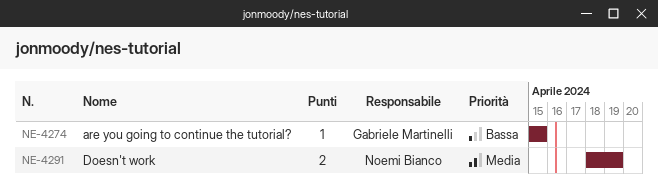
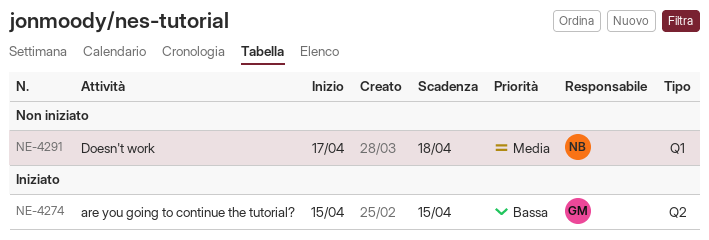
NE-4291, start: Apr 18 -> Apr 17
NE-4291, due: Apr 19 -> Apr 18

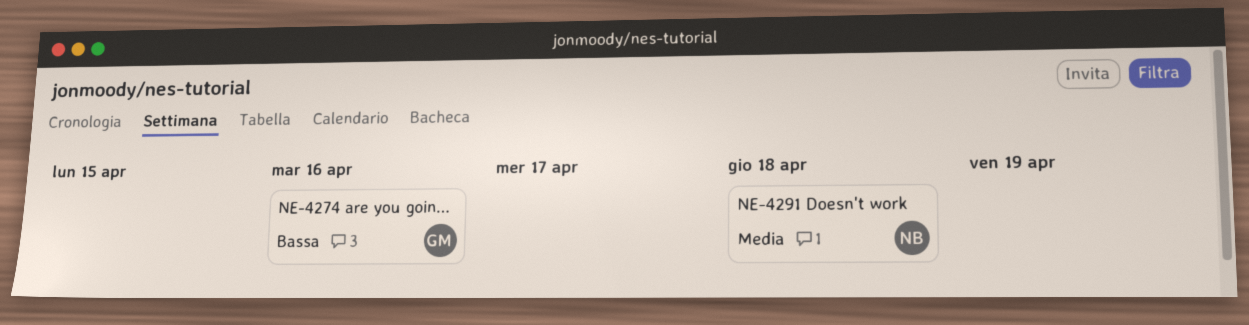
NE-4274, due: Apr 15 -> Apr 16

